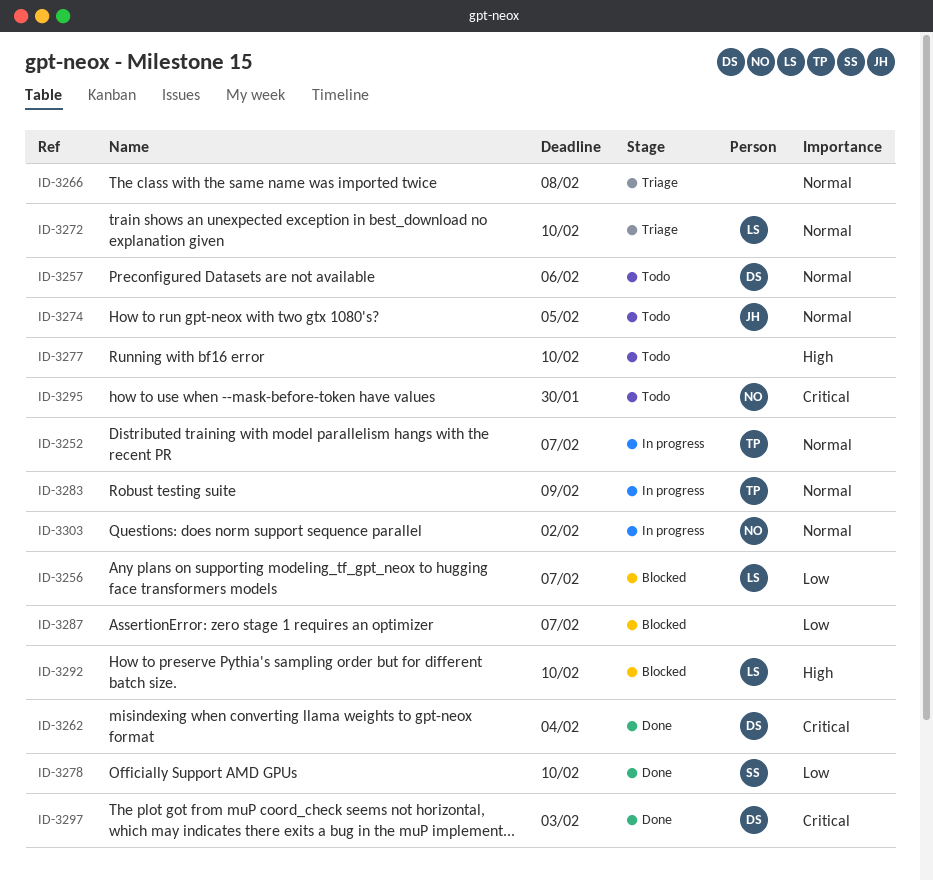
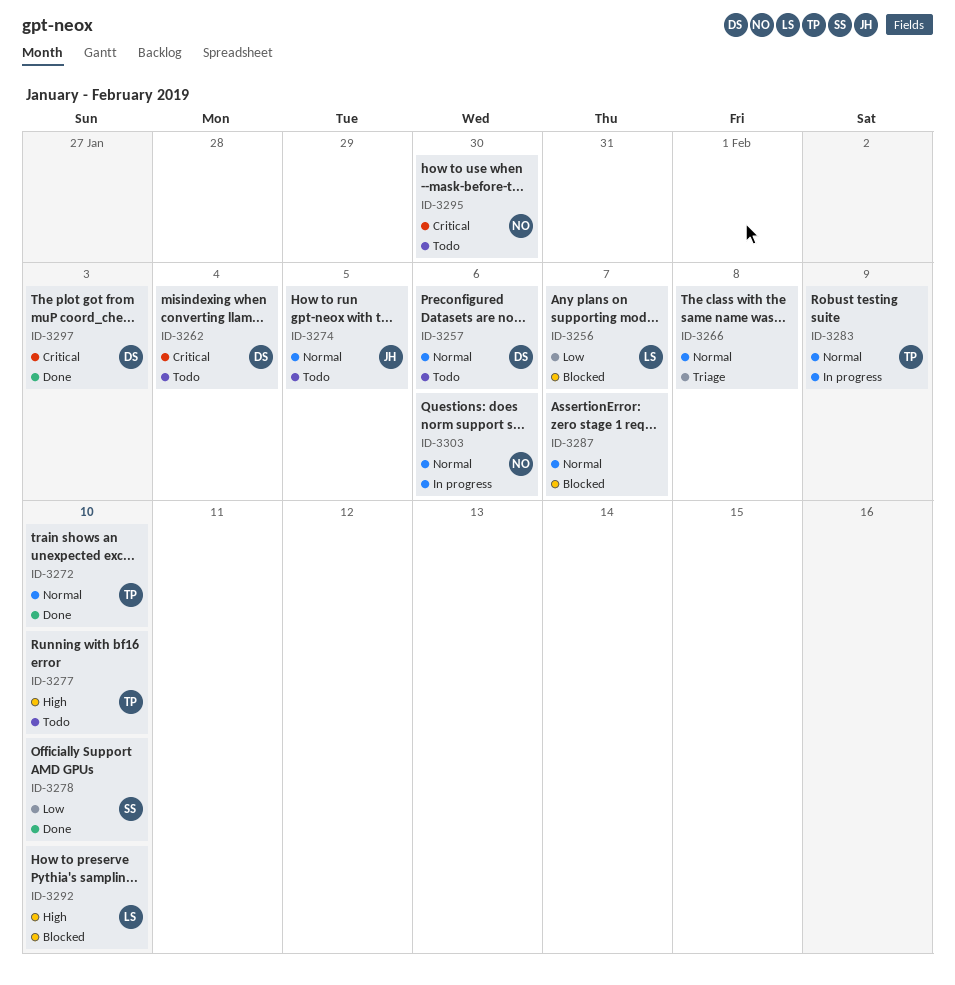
ID-3252: present -> none
ID-3262, status: Done -> Todo
ID-3272, status: Triage -> Done
ID-3272, owner: LS -> TP
ID-3277, owner: none -> TP
ID-3287, priority: Low -> Normal
ID-3303, due: Feb 2 -> Feb 6

